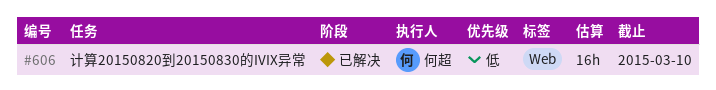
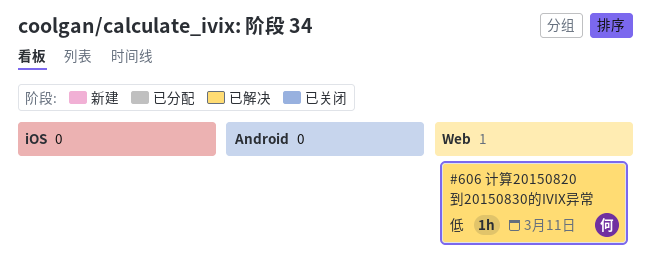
#606, estimate: 16h -> 1h
#606, due: Mar 10 -> Mar 11

